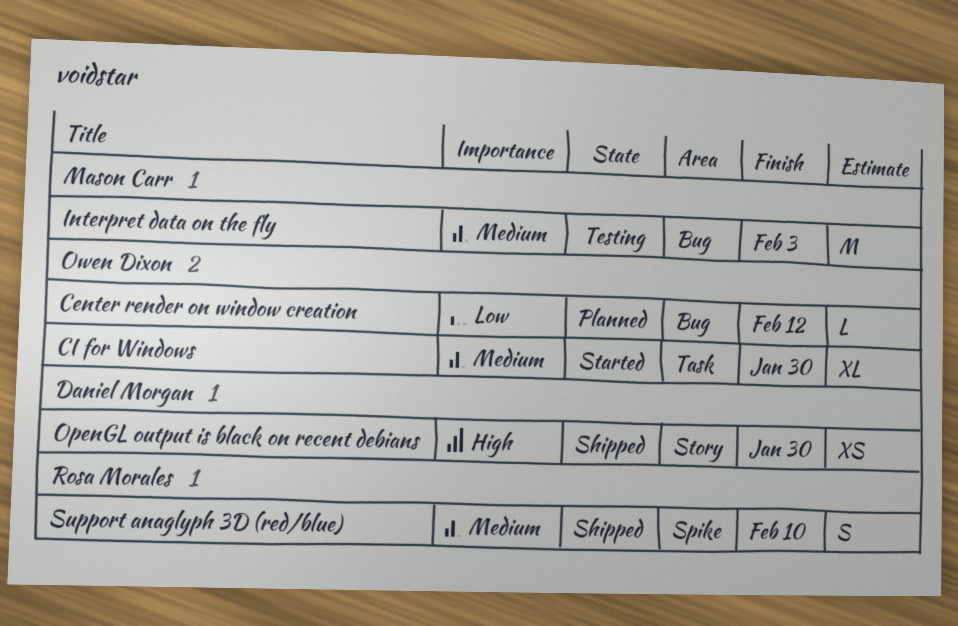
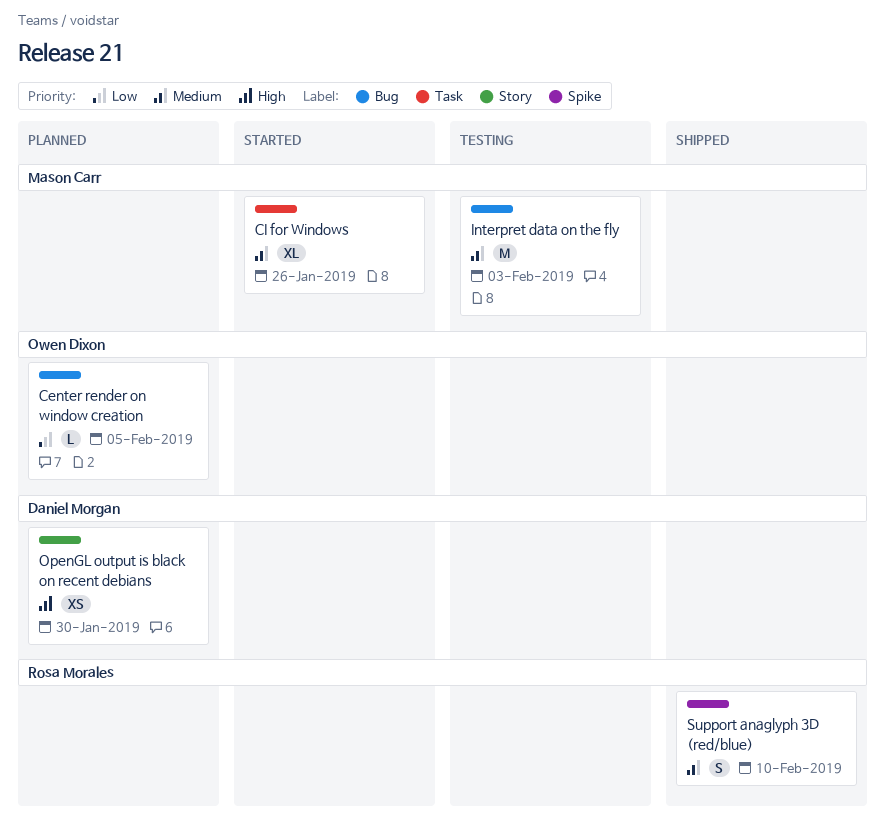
Center render on window creation, due: Feb 12 -> Feb 5
CI for Windows, owner: Owen Dixon -> Mason Carr
CI for Windows, due: Jan 30 -> Jan 26
OpenGL output is black on recent debians, status: Shipped -> Planned

